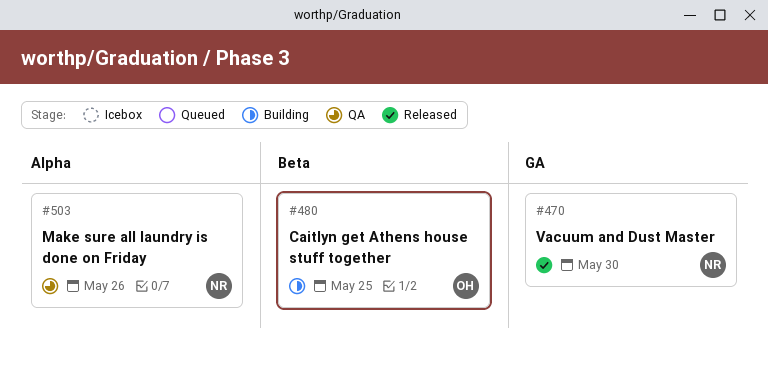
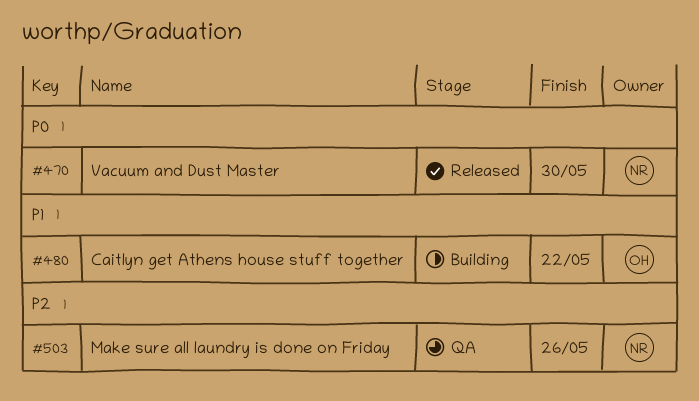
#480, due: May 25 -> May 22

